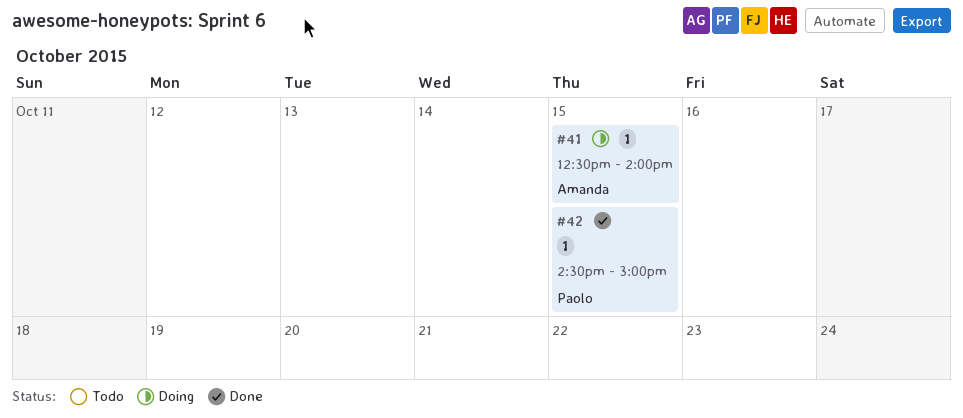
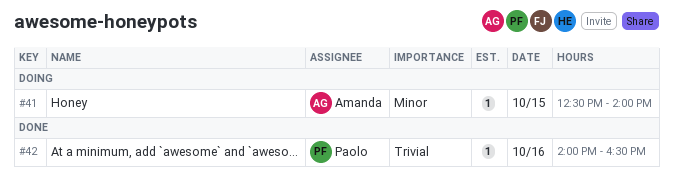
#42, day: Oct 15 -> Oct 16
#42, begins: 14:30 -> 14:00
#42, ends: 15:00 -> 16:30

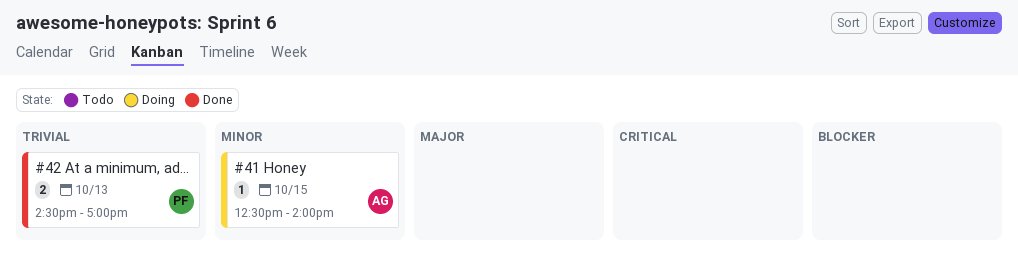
#42, estimate: 1 -> 2
#42, day: Oct 16 -> Oct 13
#42, begins: 14:00 -> 14:30
#42, ends: 16:30 -> 17:00

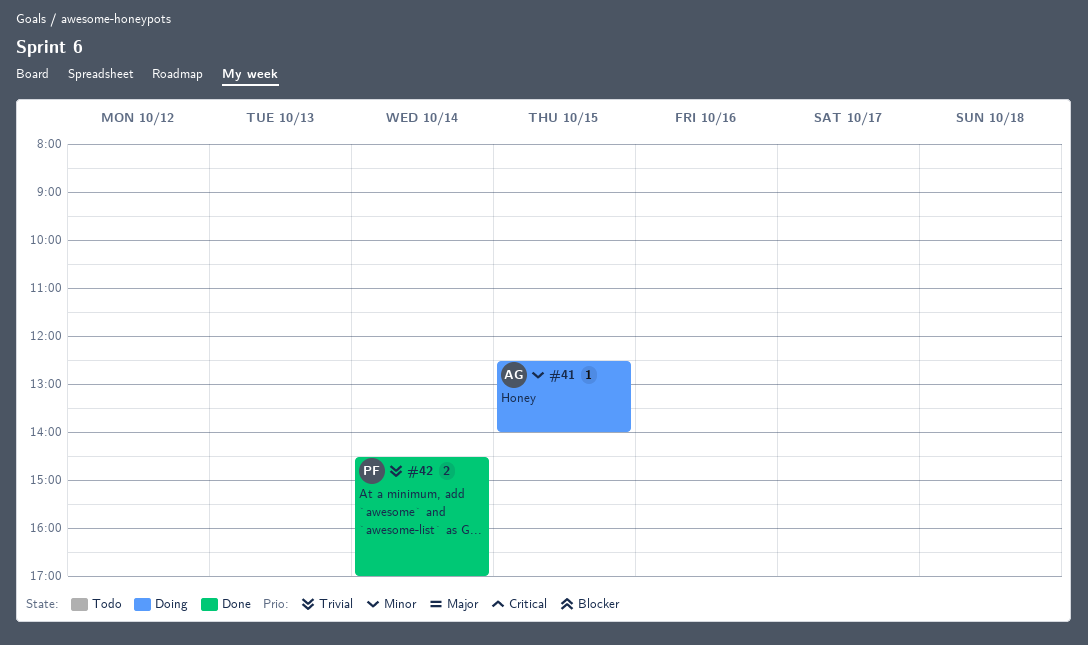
#42, day: Oct 13 -> Oct 14

